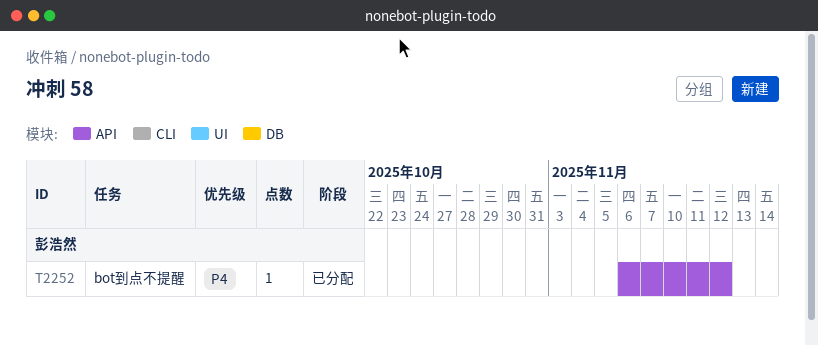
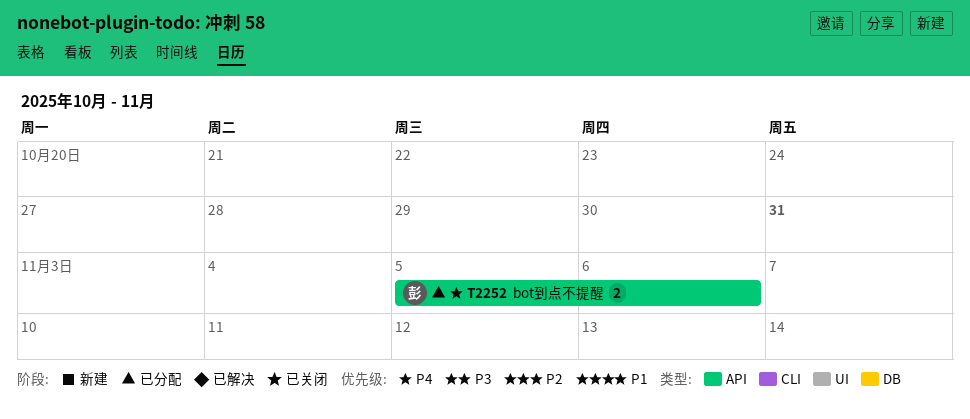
T2252, estimate: 1 -> 2
T2252, start: Nov 6 -> Nov 5
T2252, due: Nov 12 -> Nov 6

